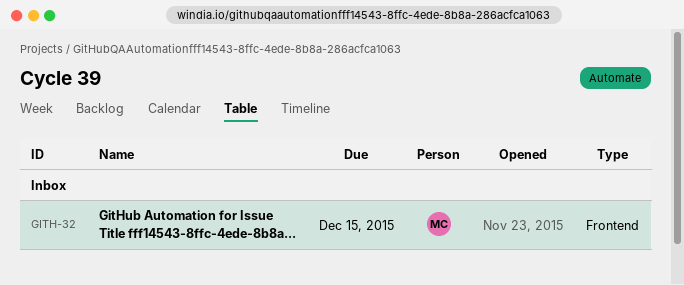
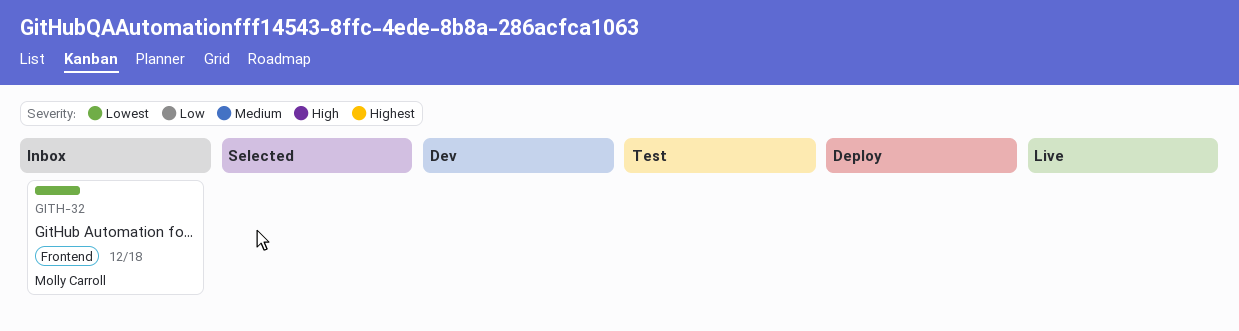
GITH-32, due: Dec 15 -> Dec 18

